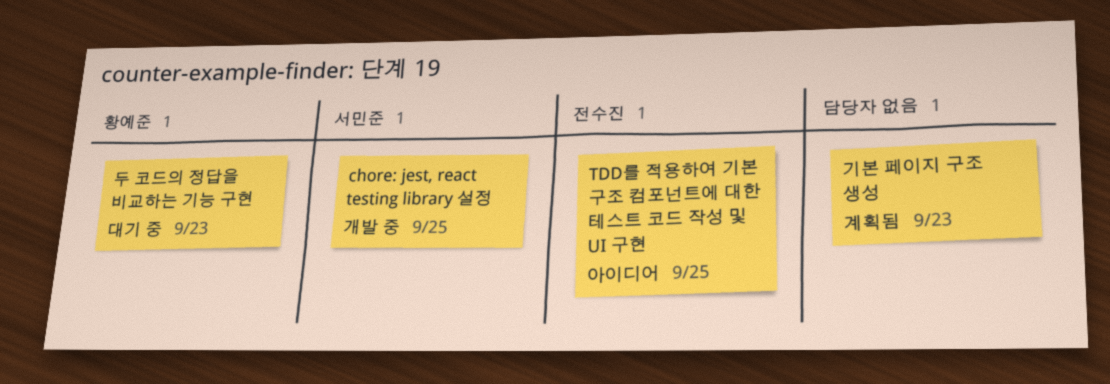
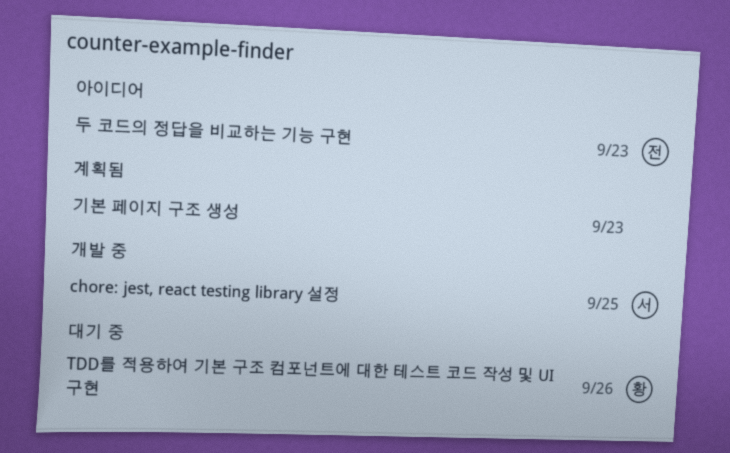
TDD를 적용하여 기본 구조 컴포넌트에 대한 테스트 코드 작성 및 UI 구현, status: 아이디어 -> 대기 중
TDD를 적용하여 기본 구조 컴포넌트에 대한 테스트 코드 작성 및 UI 구현, owner: 전수진 -> 황예준
TDD를 적용하여 기본 구조 컴포넌트에 대한 테스트 코드 작성 및 UI 구현, due: Sep 25 -> Sep 26
두 코드의 정답을 비교하는 기능 구현, status: 대기 중 -> 아이디어
두 코드의 정답을 비교하는 기능 구현, owner: 황예준 -> 전수진

